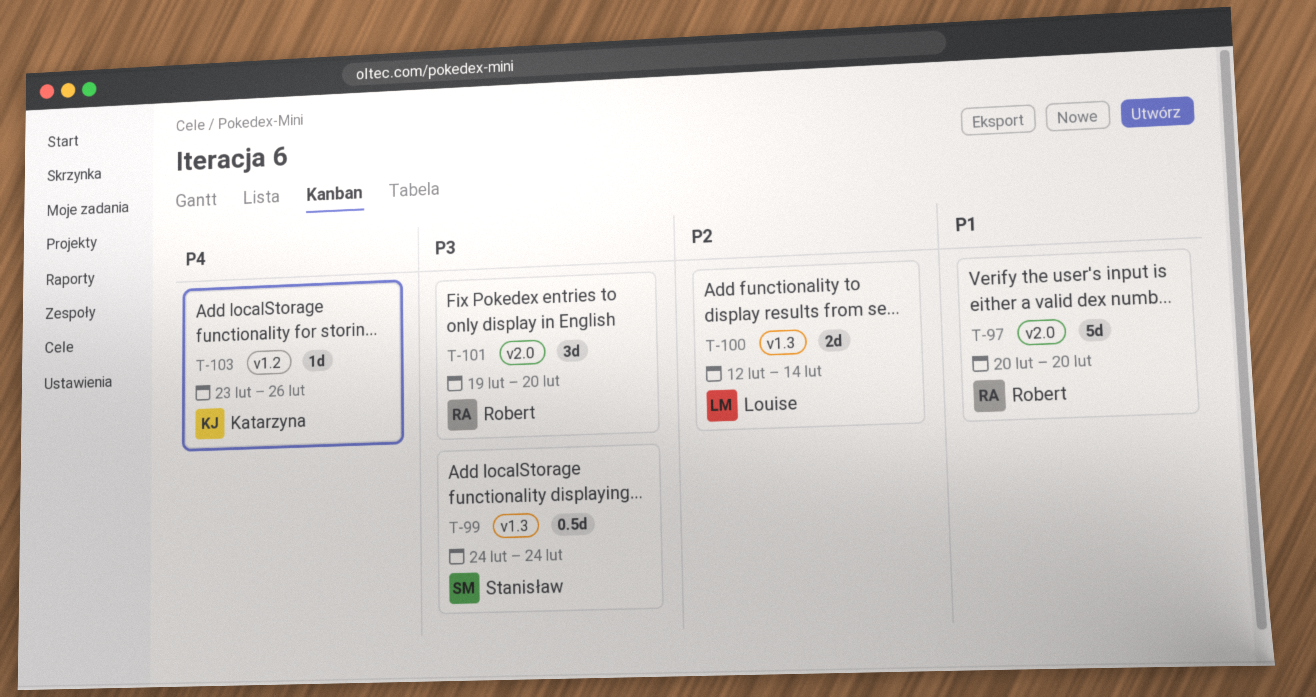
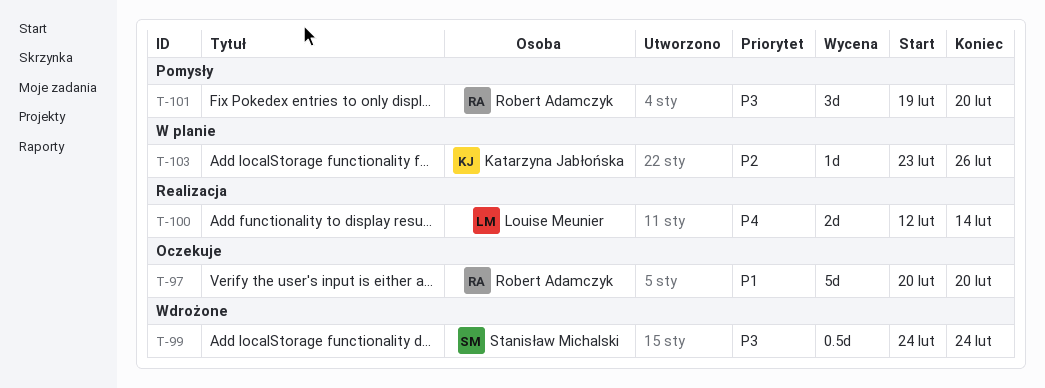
T-100, priority: P2 -> P4
T-103, priority: P4 -> P2

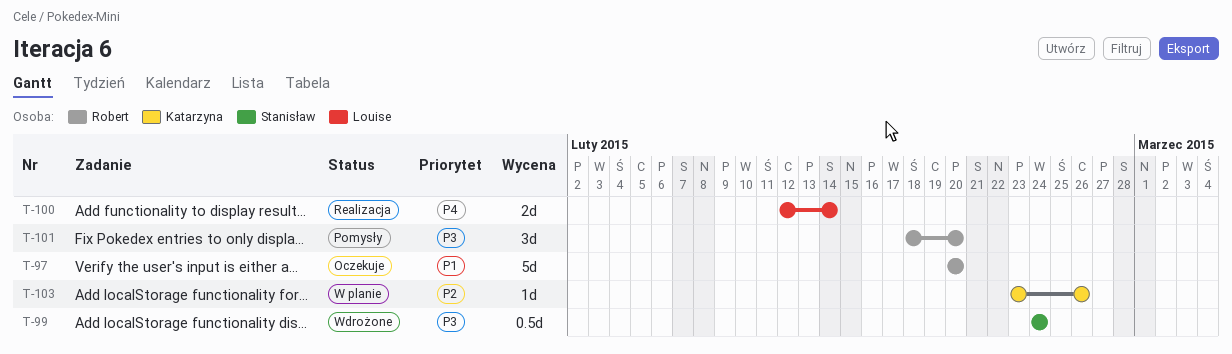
T-101, start: Feb 19 -> Feb 18

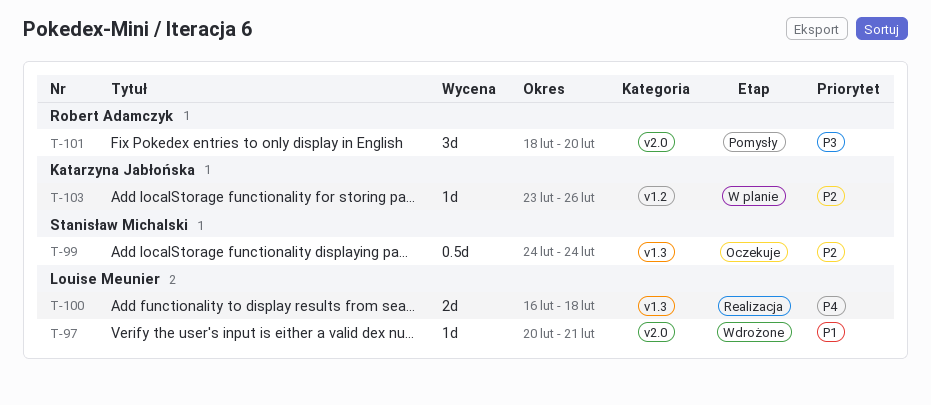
T-97, status: Oczekuje -> Wdrożone
T-97, owner: Robert Adamczyk -> Louise Meunier
T-97, estimate: 5d -> 1d
T-97, due: Feb 20 -> Feb 21
T-99, status: Wdrożone -> Oczekuje
T-99, priority: P3 -> P2
T-100, start: Feb 12 -> Feb 16
T-100, due: Feb 14 -> Feb 18

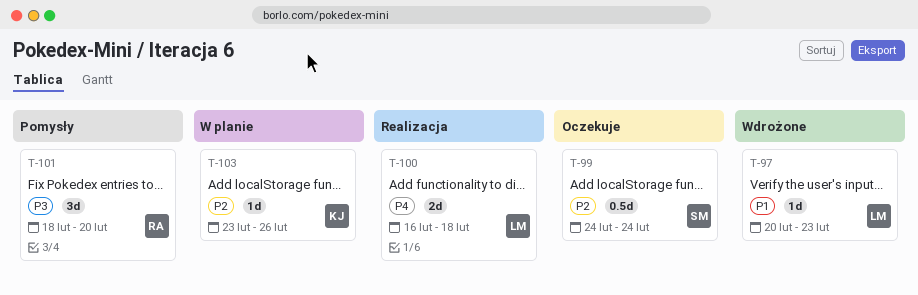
T-97, due: Feb 21 -> Feb 23

